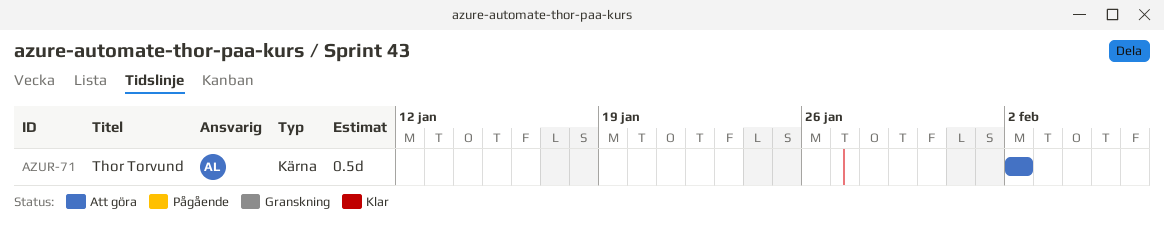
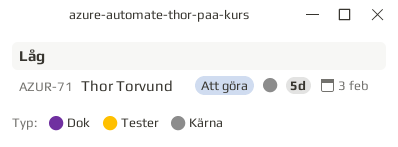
AZUR-71, estimate: 0.5d -> 5d
AZUR-71, due: Feb 2 -> Feb 3

